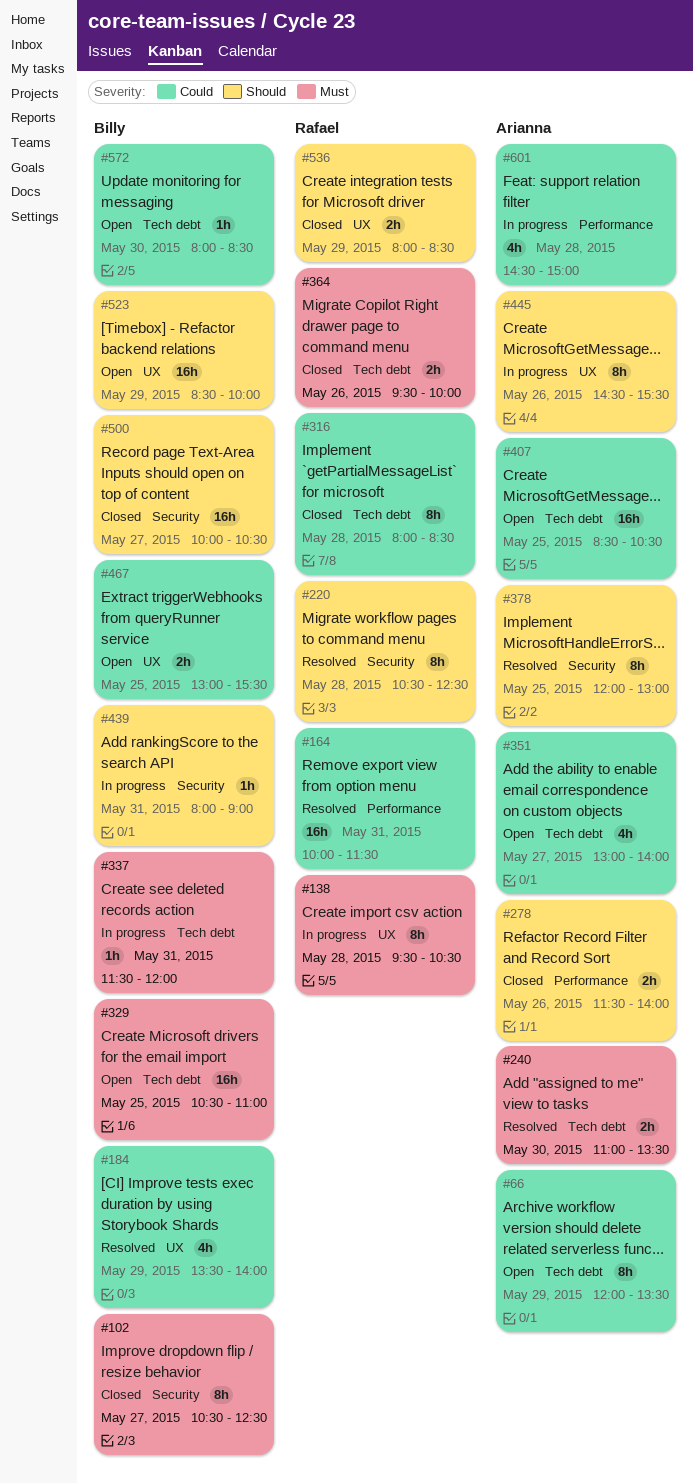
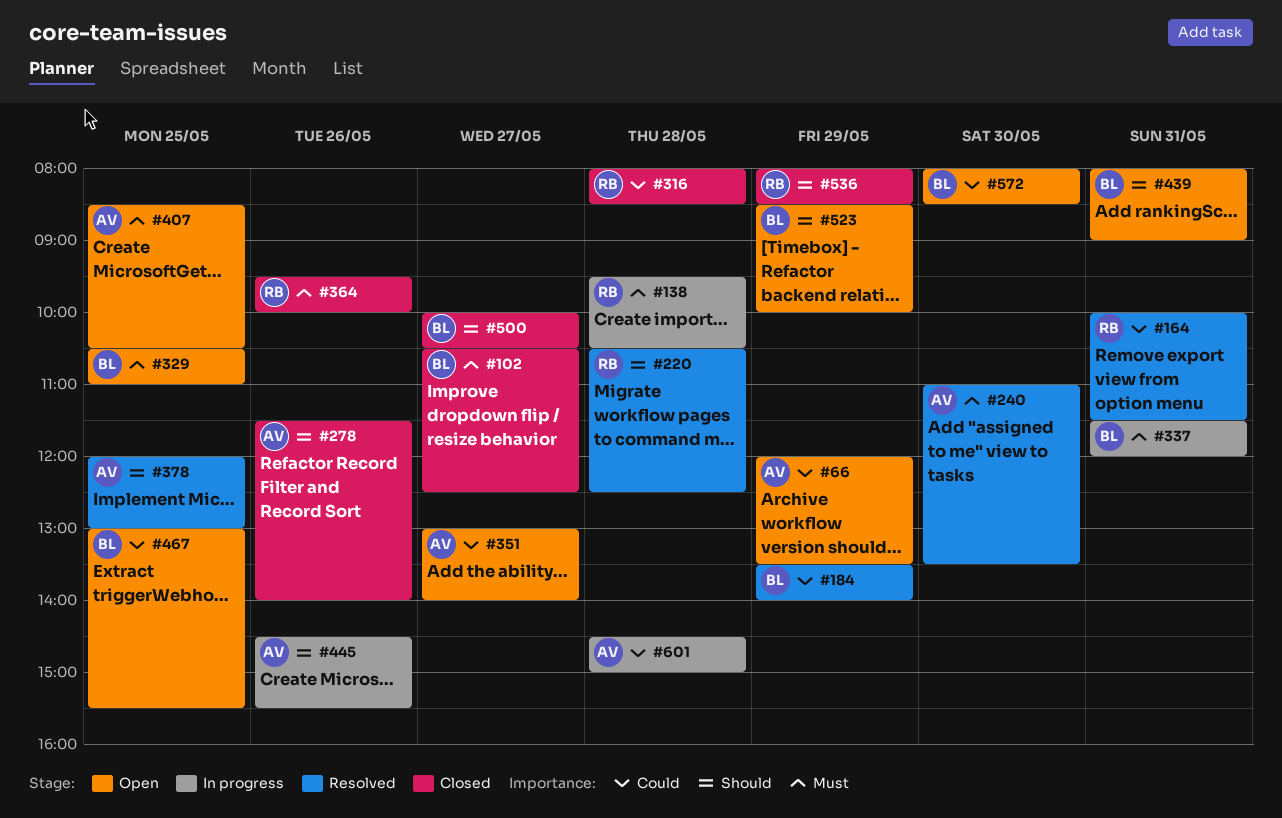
#407, priority: Could -> Must
#439, status: In progress -> Open

